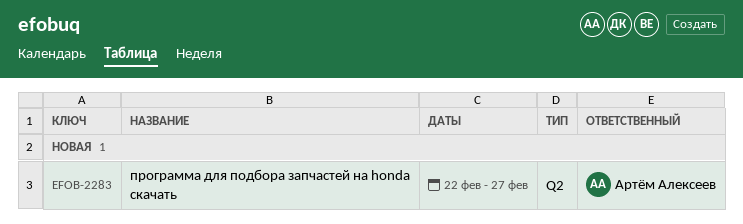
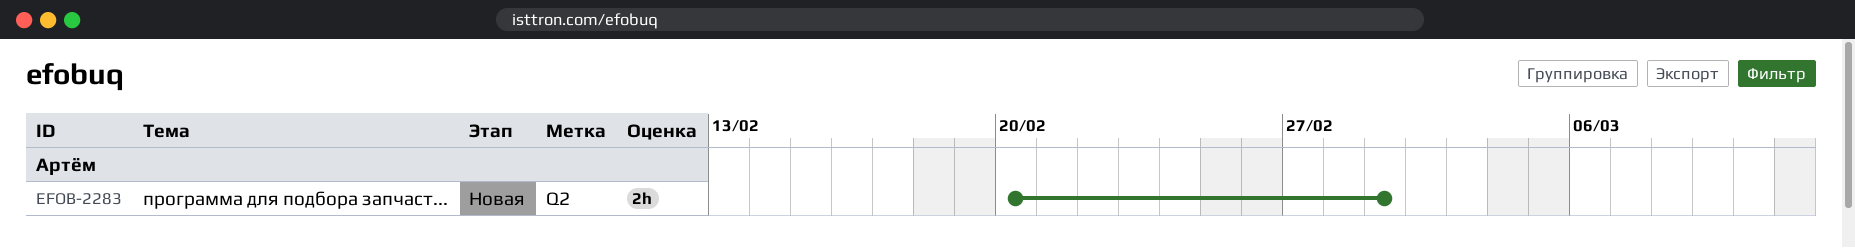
EFOB-2283, start: Feb 22 -> Feb 20
EFOB-2283, due: Feb 27 -> Mar 1

